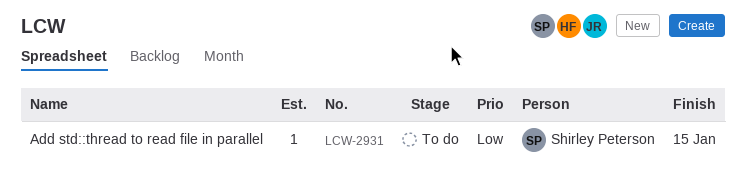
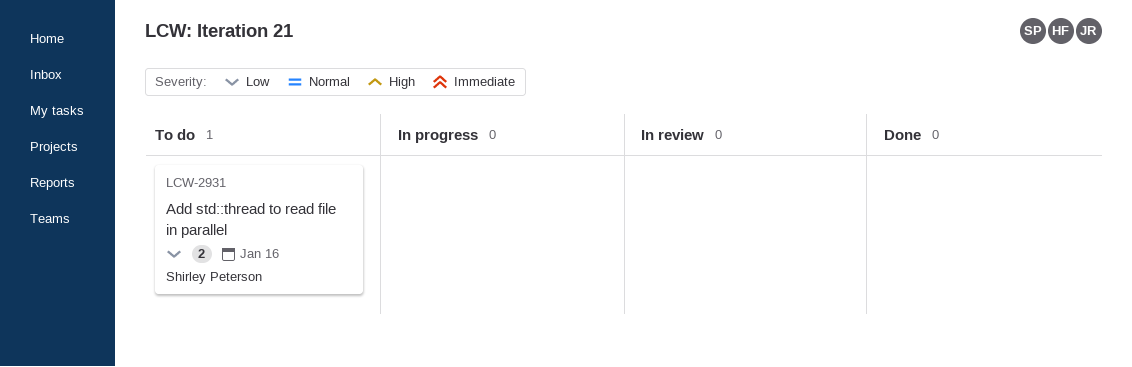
LCW-2931, estimate: 1 -> 2
LCW-2931, due: Jan 15 -> Jan 16

